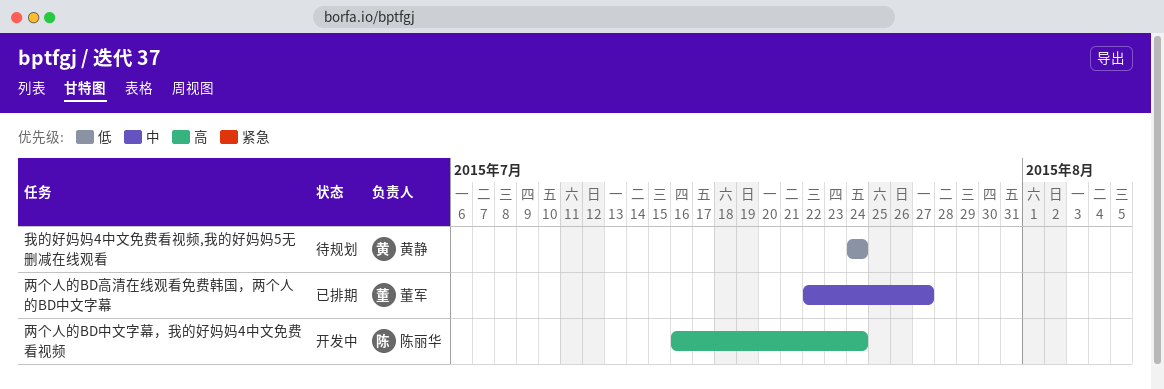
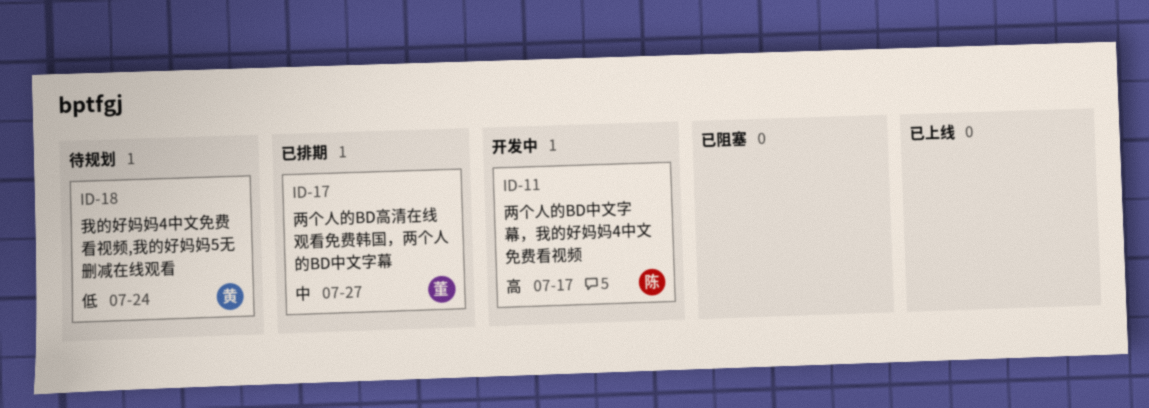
两个人的BD中文字幕，我的好妈妈4中文免费看视频, due: Jul 24 -> Jul 17

